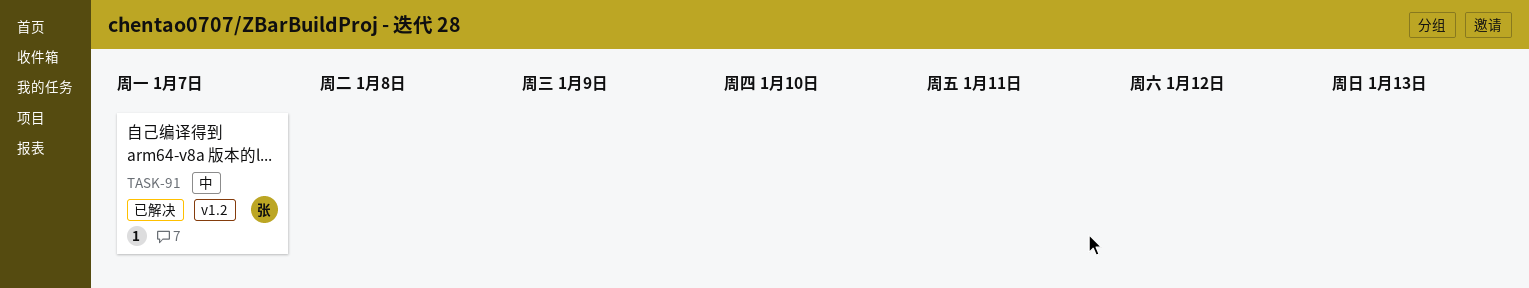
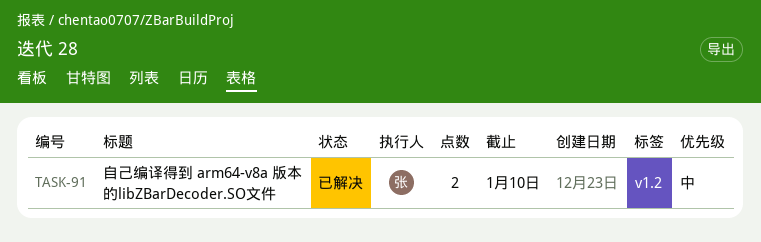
TASK-91, estimate: 1 -> 2
TASK-91, due: Jan 7 -> Jan 10

